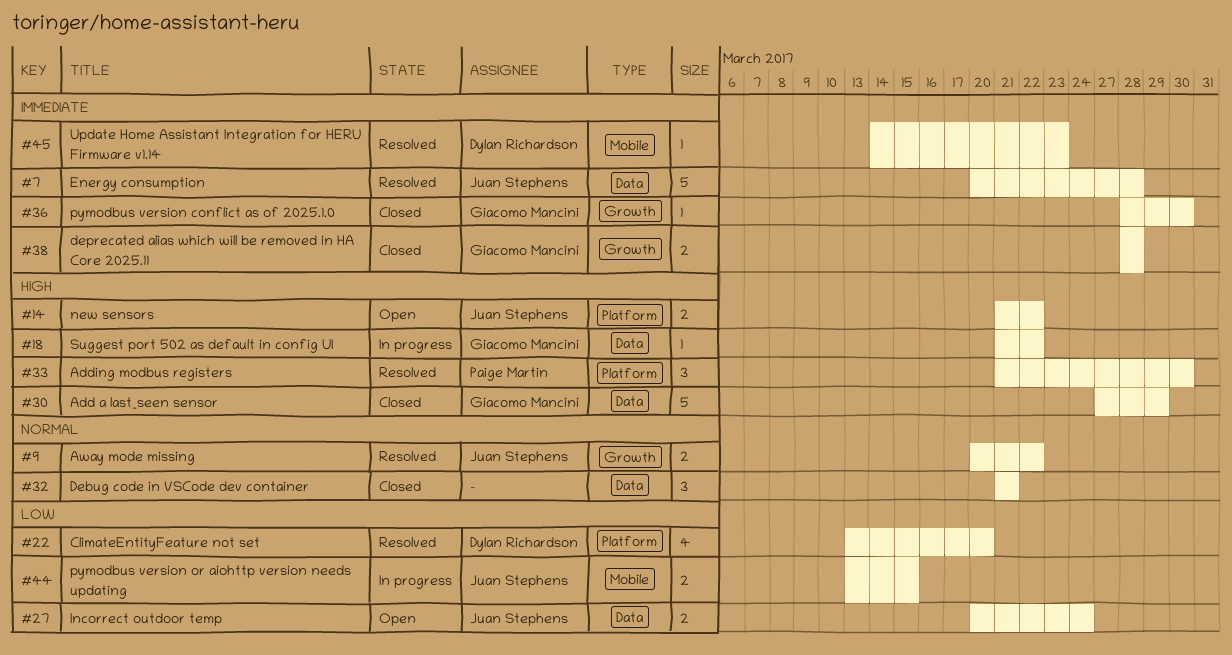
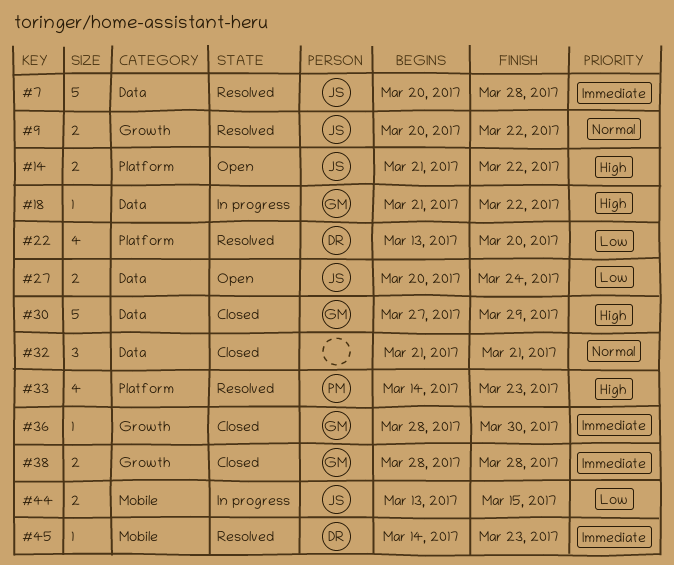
#33, estimate: 3 -> 4
#33, start: Mar 21 -> Mar 14
#33, due: Mar 30 -> Mar 23

